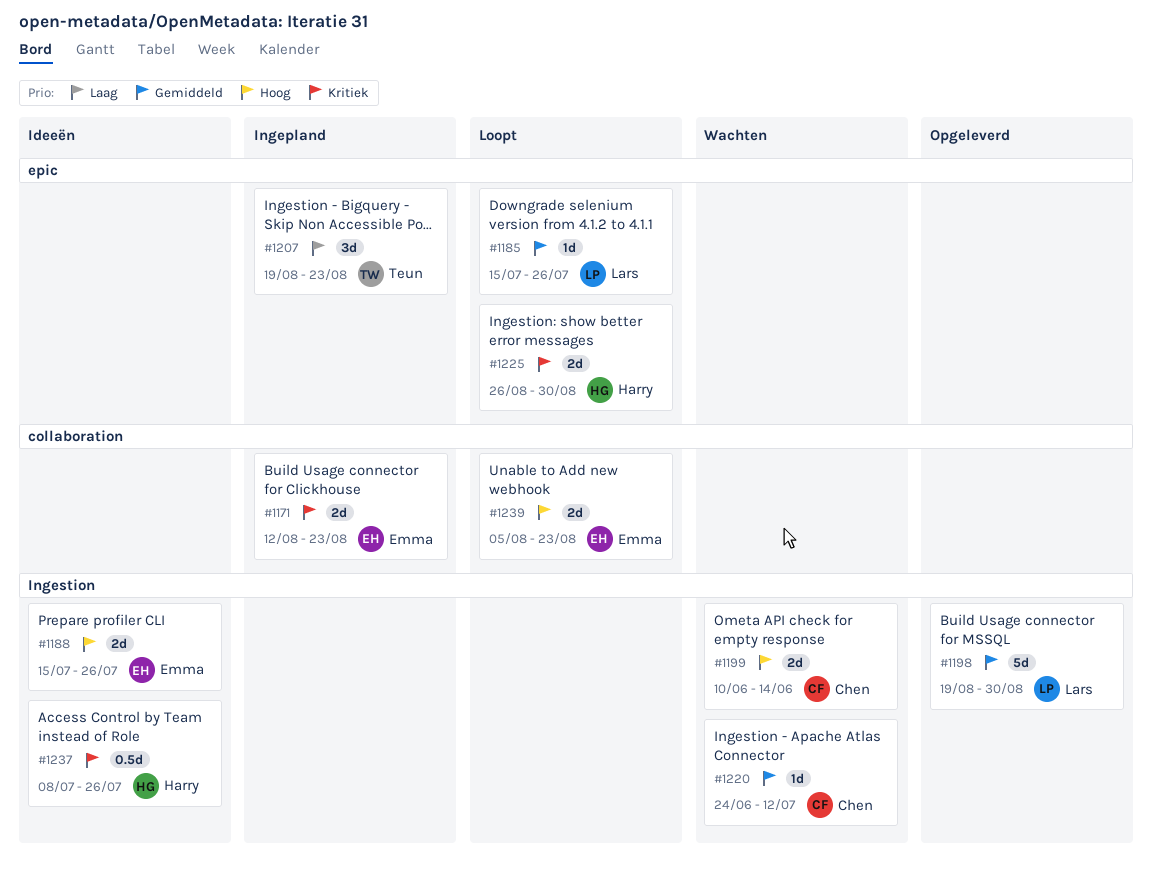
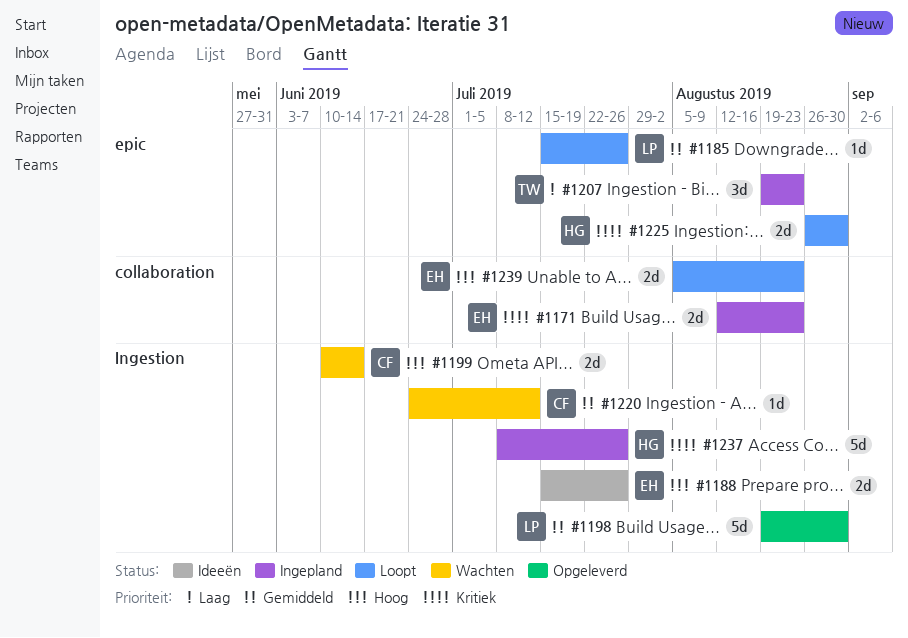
#1237, status: Ideeën -> Ingepland
#1237, estimate: 0.5d -> 5d

